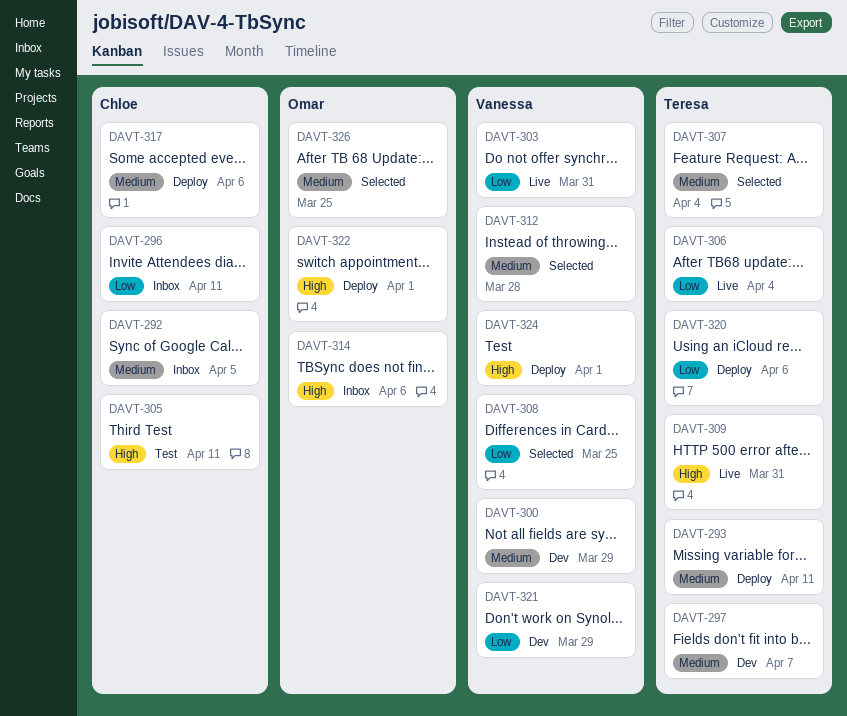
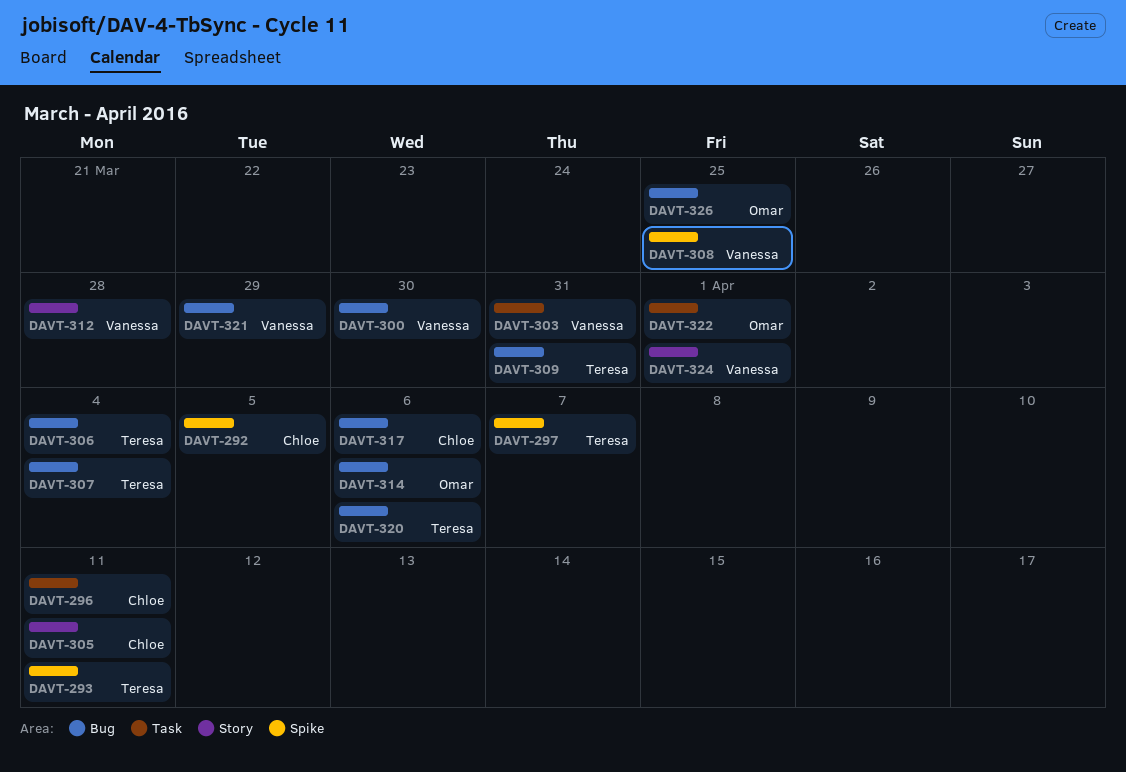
DAVT-300, due: Mar 29 -> Mar 30

